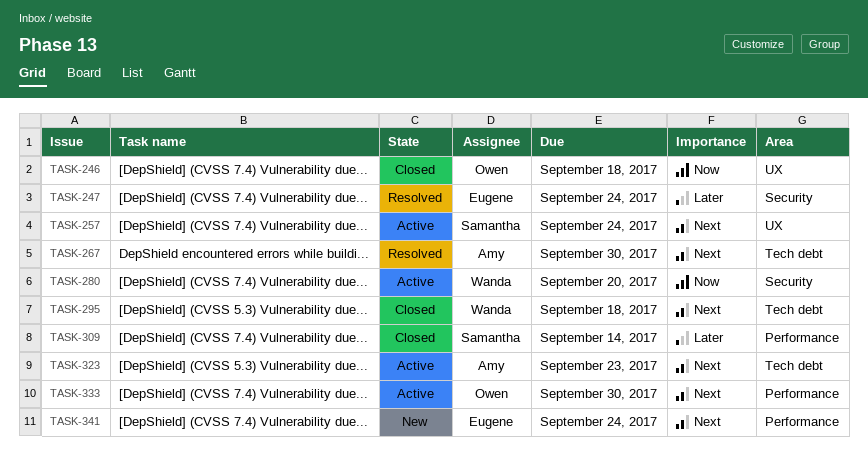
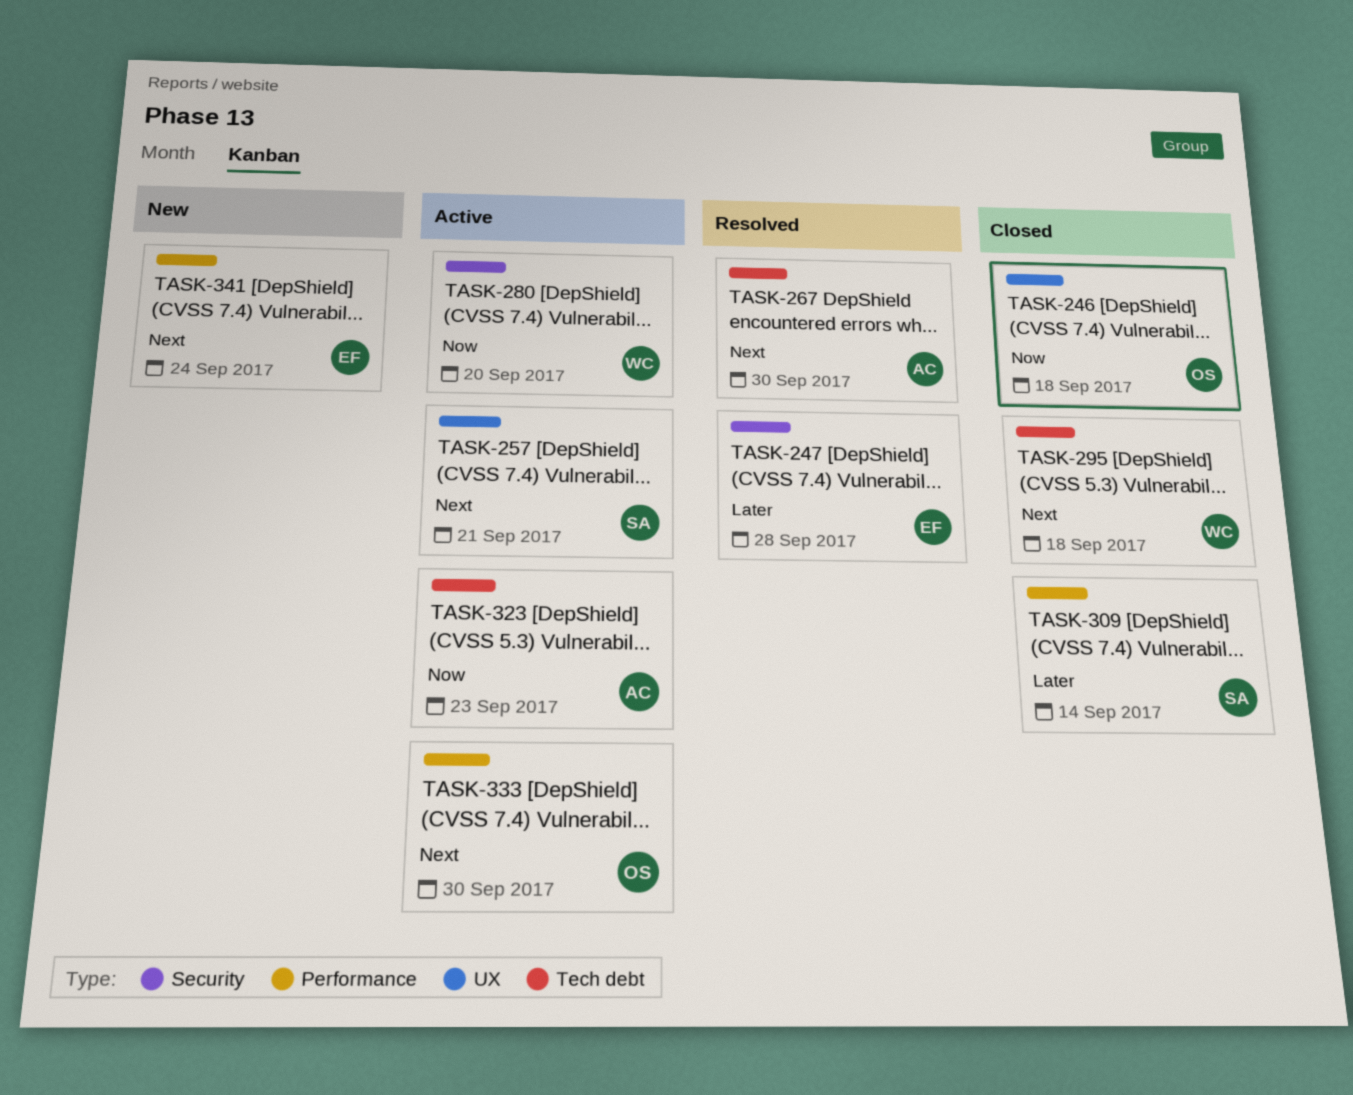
TASK-247, due: Sep 24 -> Sep 28
TASK-257, due: Sep 24 -> Sep 21
TASK-323, priority: Next -> Now

